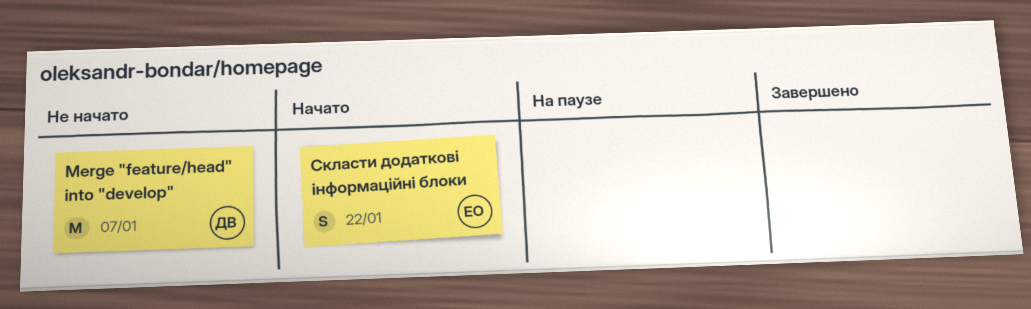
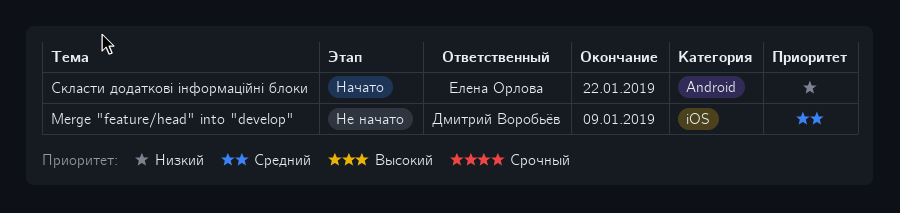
Merge "feature/head" into "develop", due: Jan 7 -> Jan 9

